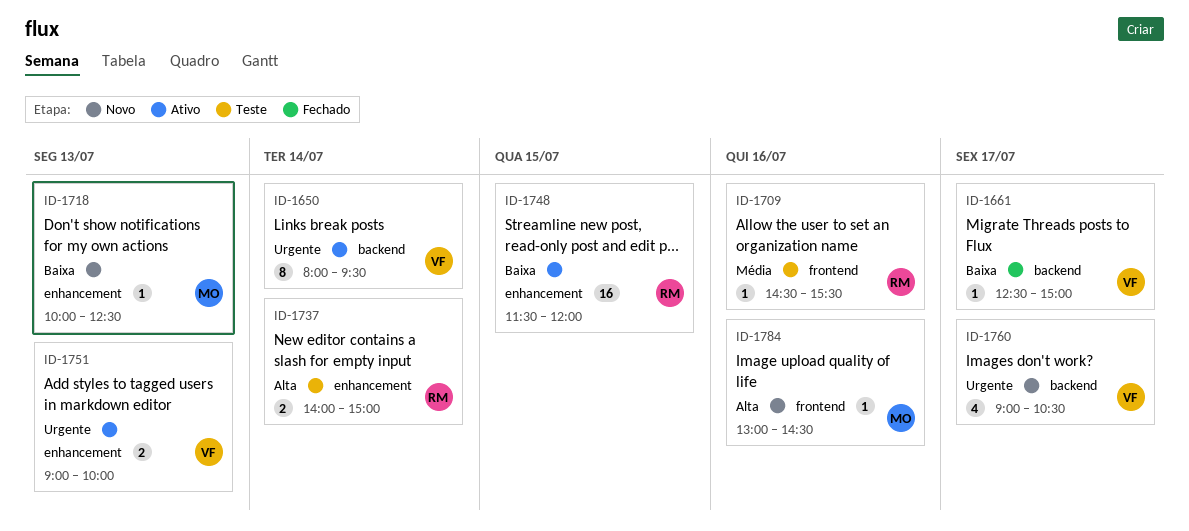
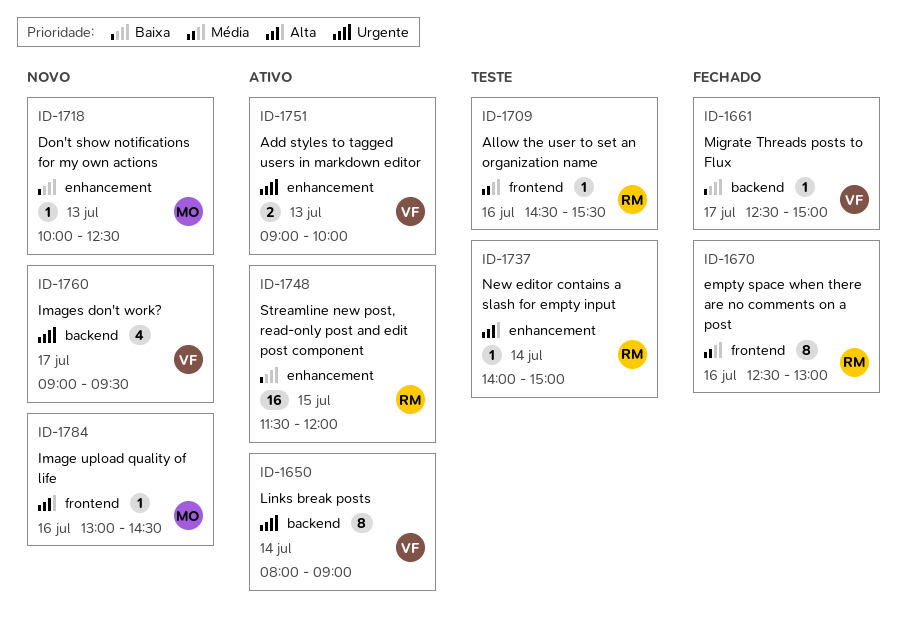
ID-1650, ends: 09:30 -> 09:00
ID-1670: none -> present
ID-1737, estimate: 2 -> 1
ID-1760, ends: 10:30 -> 09:30

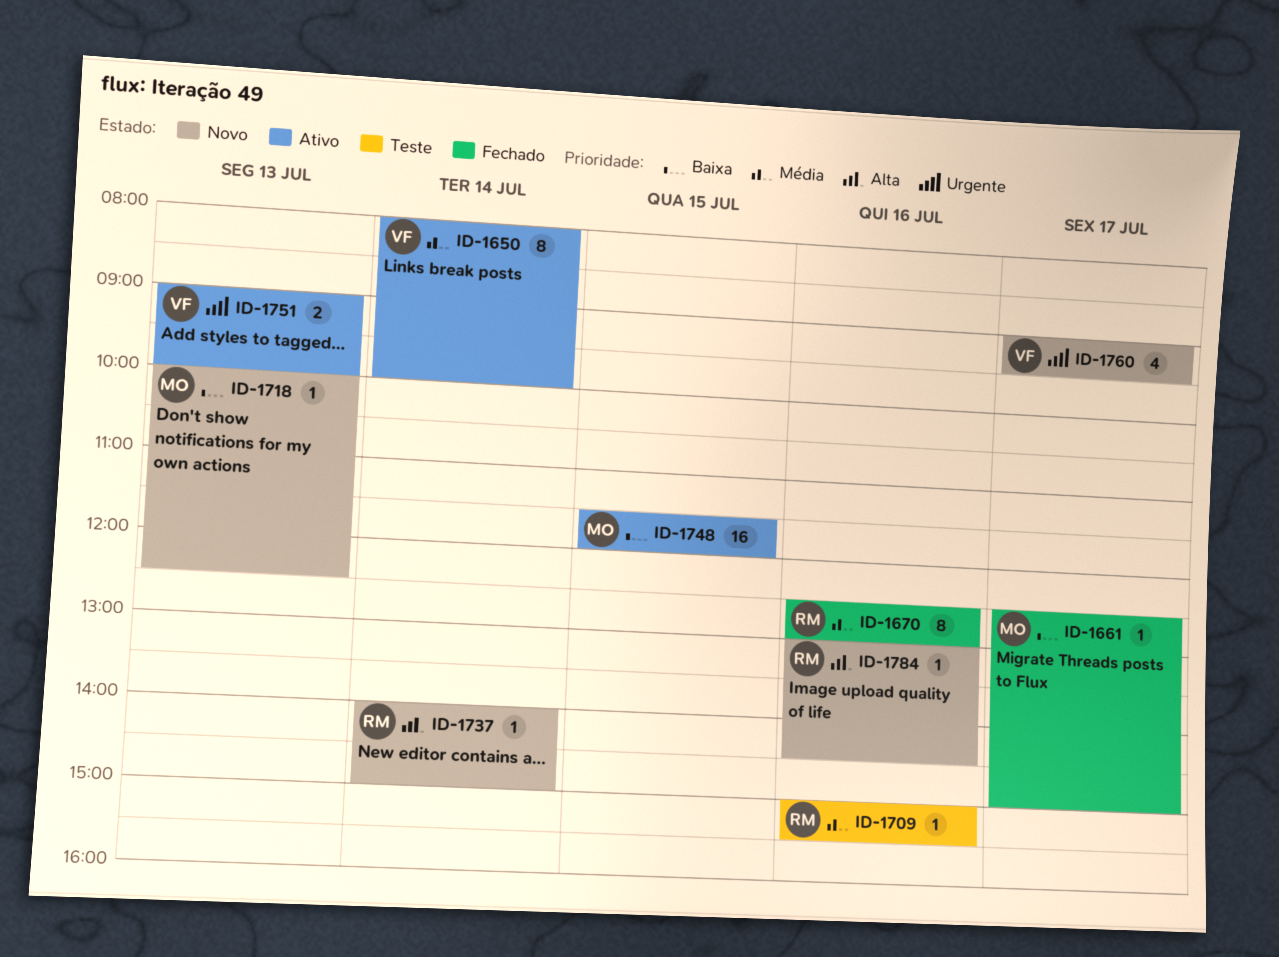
ID-1650, priority: Urgente -> Média
ID-1650, ends: 09:00 -> 10:00
ID-1661, owner: VF -> MO
ID-1709, begins: 14:30 -> 15:00
ID-1737, status: Teste -> Novo
ID-1748, owner: RM -> MO
ID-1784, owner: MO -> RM

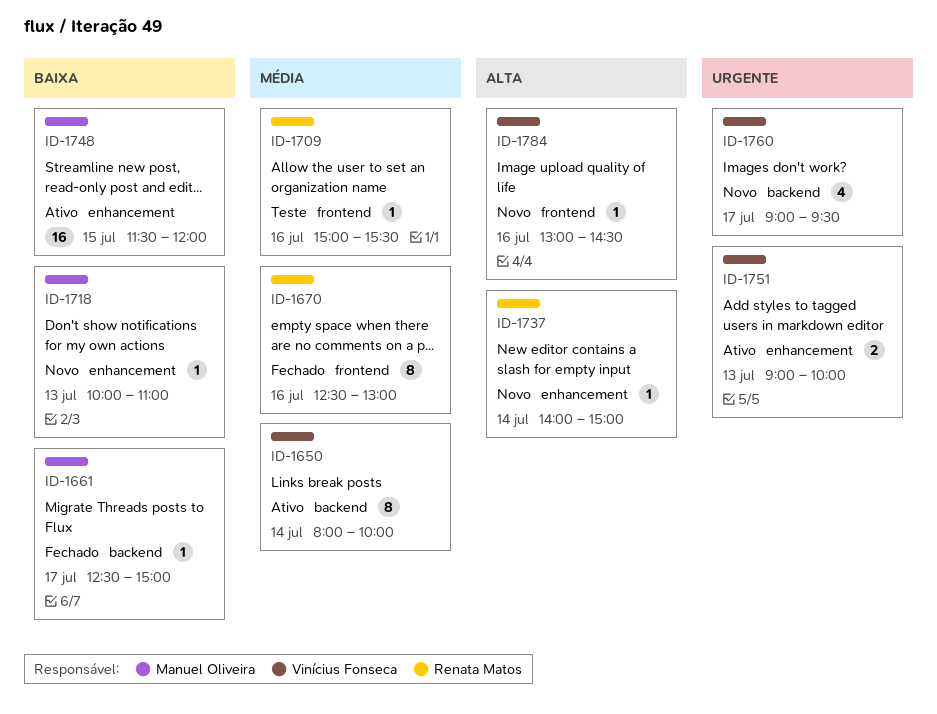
ID-1718, ends: 12:30 -> 11:00
ID-1784, owner: Renata Matos -> Vinícius Fonseca

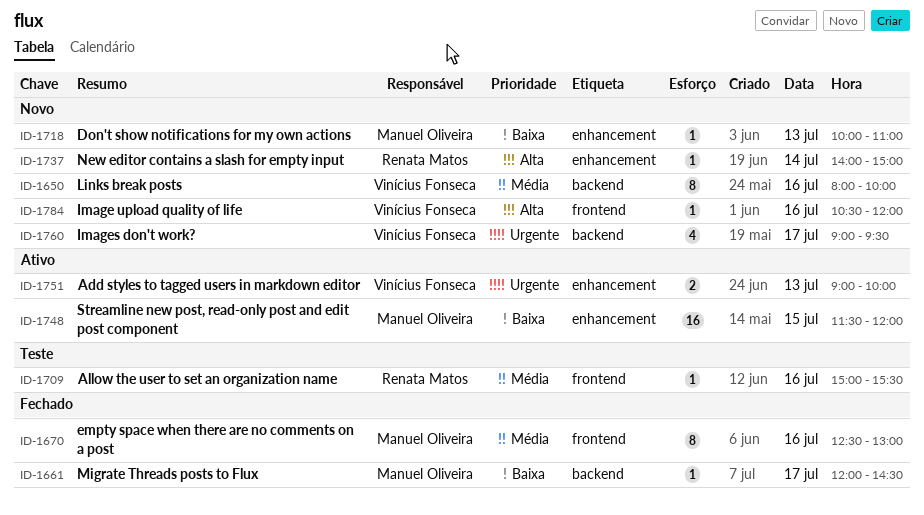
ID-1650, status: Ativo -> Novo
ID-1650, day: Jul 14 -> Jul 16
ID-1661, begins: 12:30 -> 12:00
ID-1661, ends: 15:00 -> 14:30
ID-1670, owner: Renata Matos -> Manuel Oliveira
ID-1784, begins: 13:00 -> 10:30
ID-1784, ends: 14:30 -> 12:00

